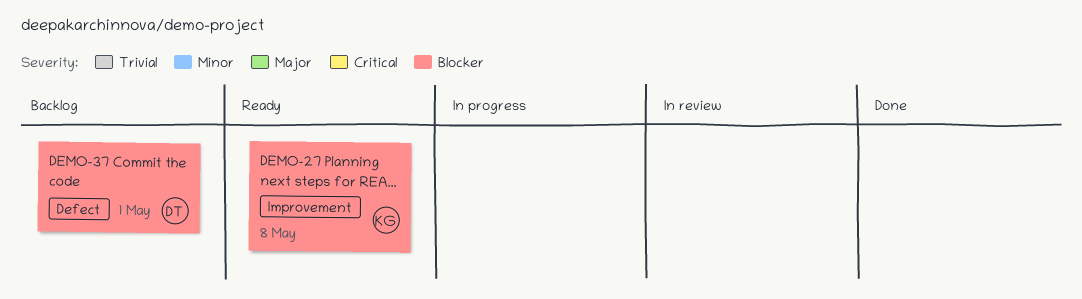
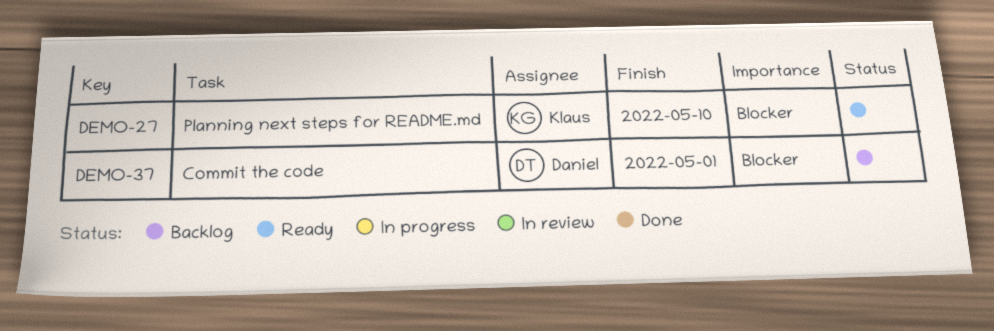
DEMO-27, due: May 8 -> May 10

